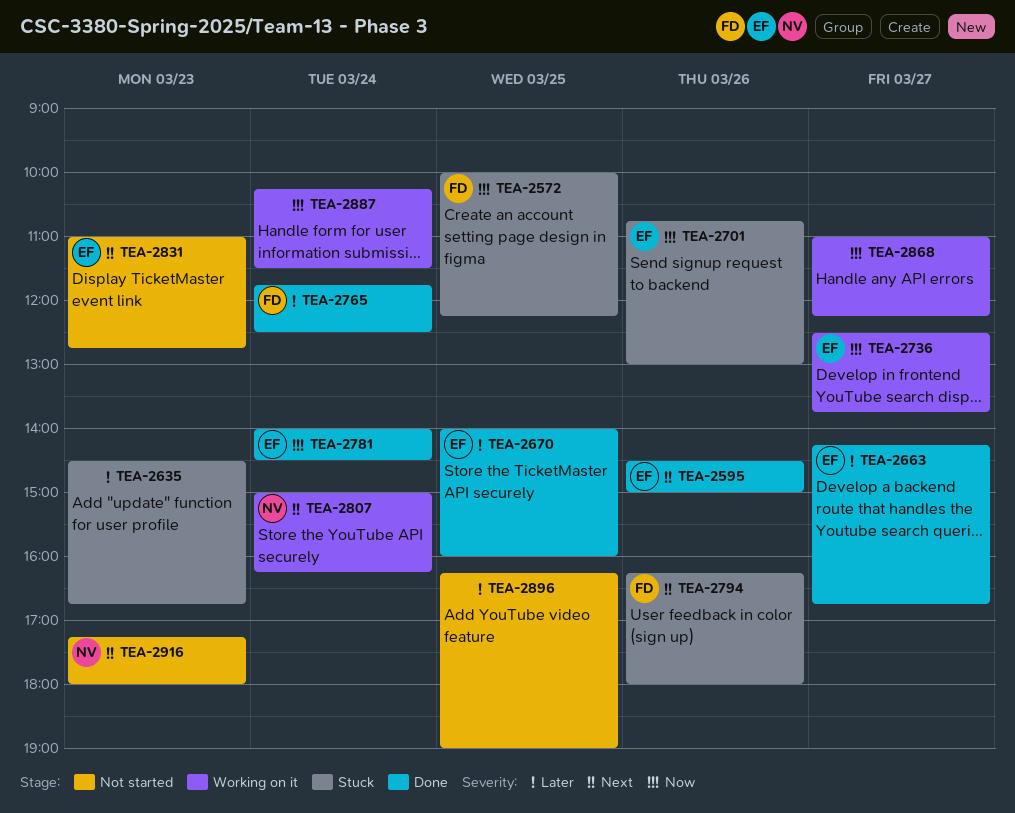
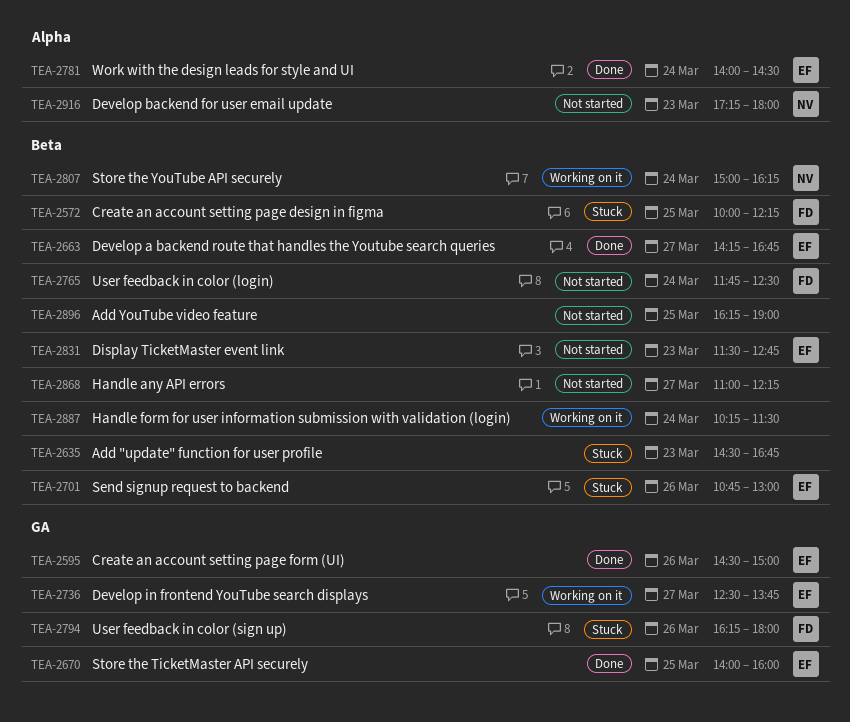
TEA-2765, status: Done -> Not started
TEA-2831, begins: 11:00 -> 11:30
TEA-2868, status: Working on it -> Not started

